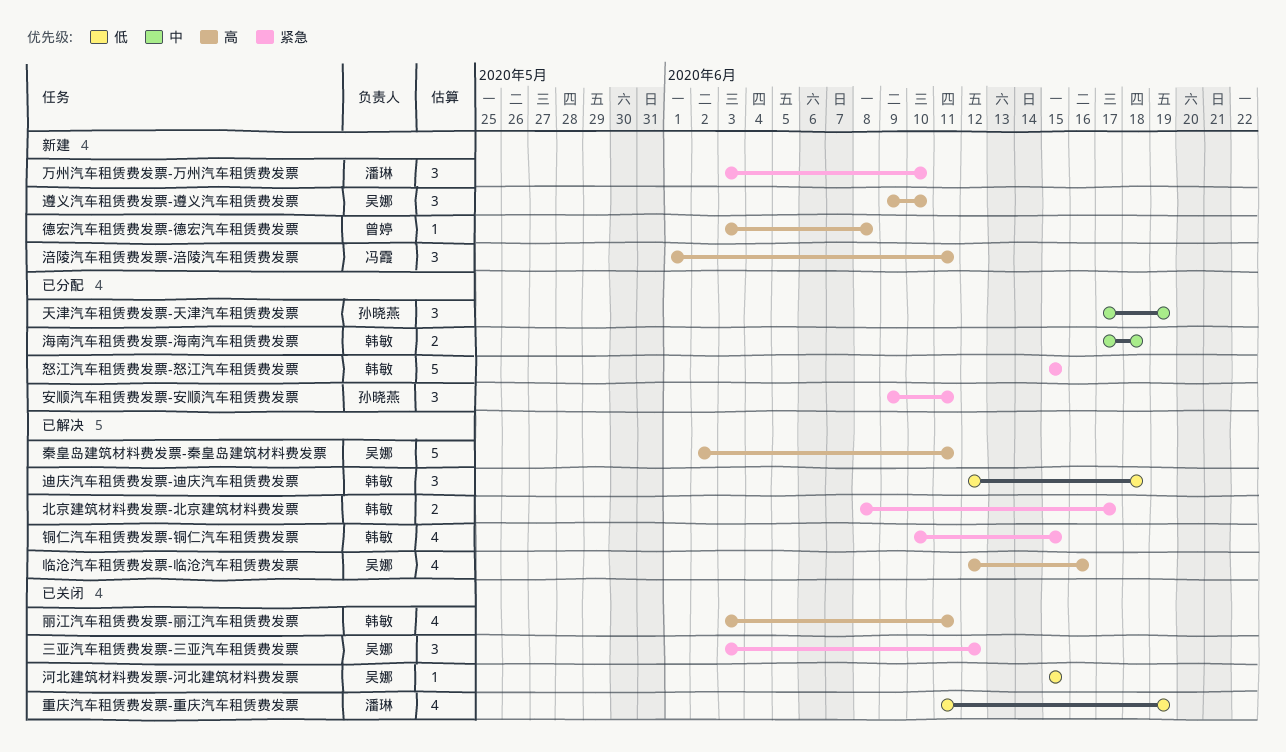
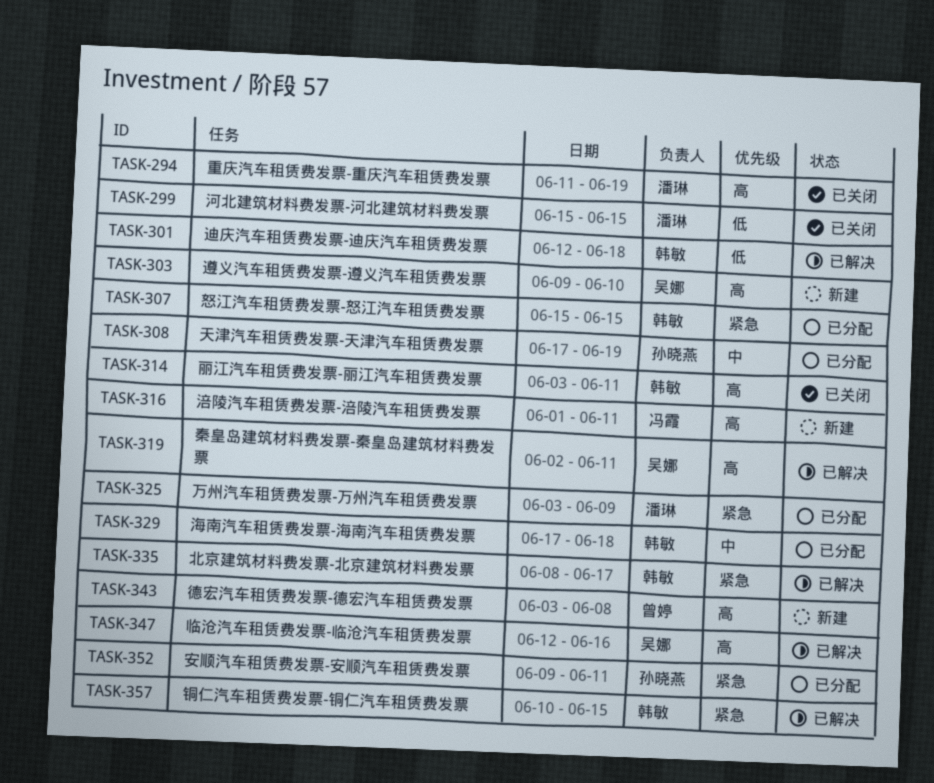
万州汽车租赁费发票-万州汽车租赁费发票, status: 新建 -> 已分配
万州汽车租赁费发票-万州汽车租赁费发票, due: Jun 10 -> Jun 9
三亚汽车租赁费发票-三亚汽车租赁费发票: present -> none
河北建筑材料费发票-河北建筑材料费发票, owner: 吴娜 -> 潘琳
重庆汽车租赁费发票-重庆汽车租赁费发票, priority: 低 -> 高

